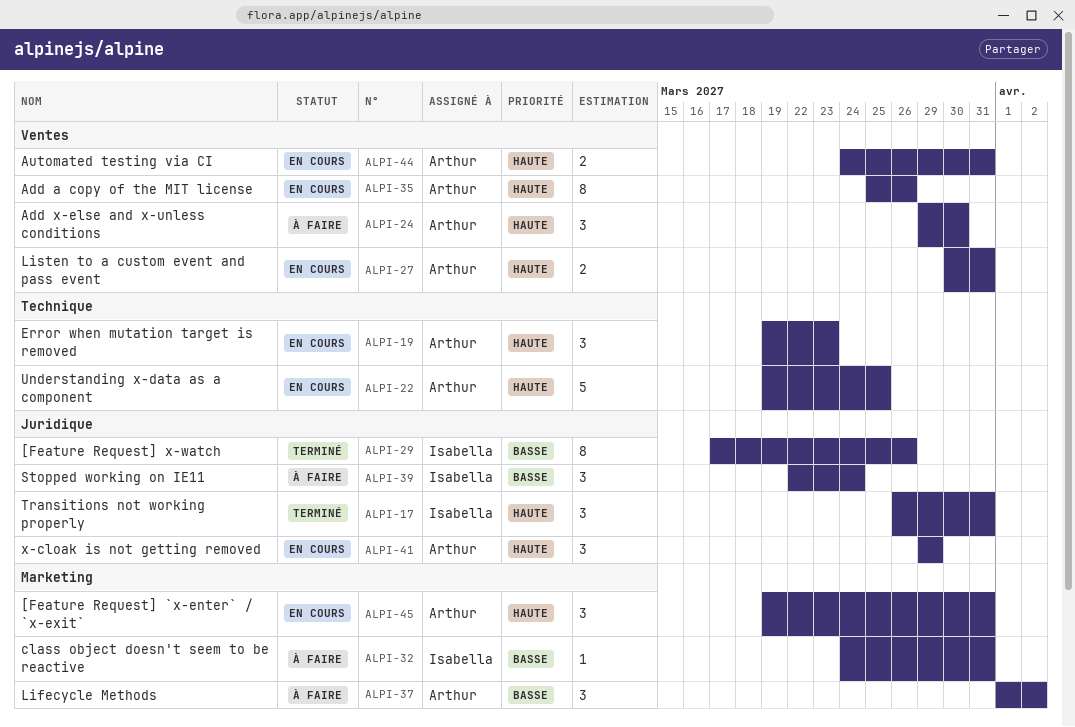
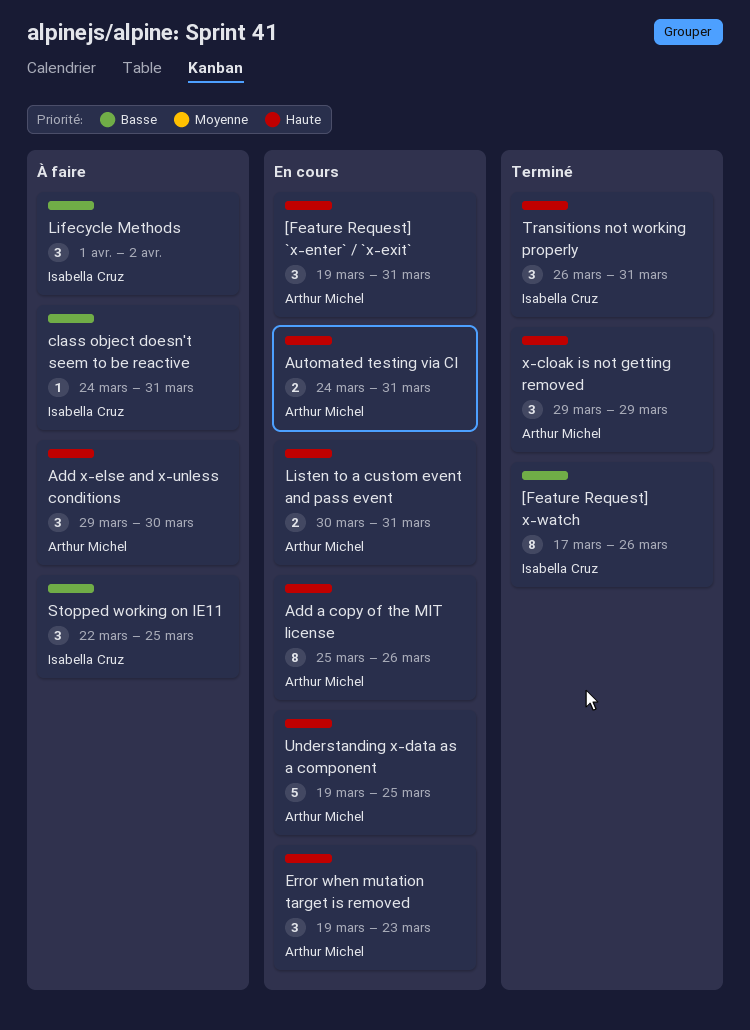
Lifecycle Methods, owner: Arthur Michel -> Isabella Cruz
Stopped working on IE11, due: Mar 24 -> Mar 25
x-cloak is not getting removed, status: En cours -> Terminé

